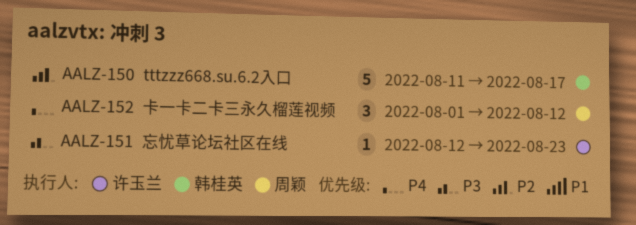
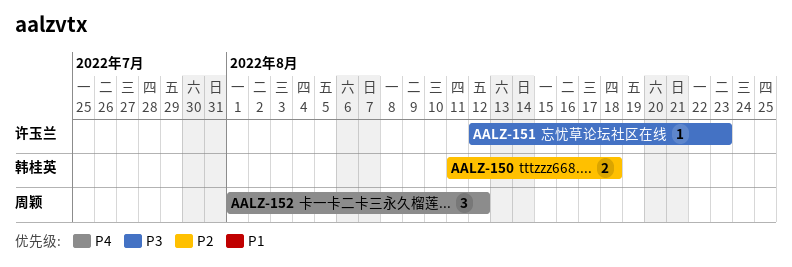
AALZ-150, estimate: 5 -> 2
AALZ-150, due: Aug 17 -> Aug 18

